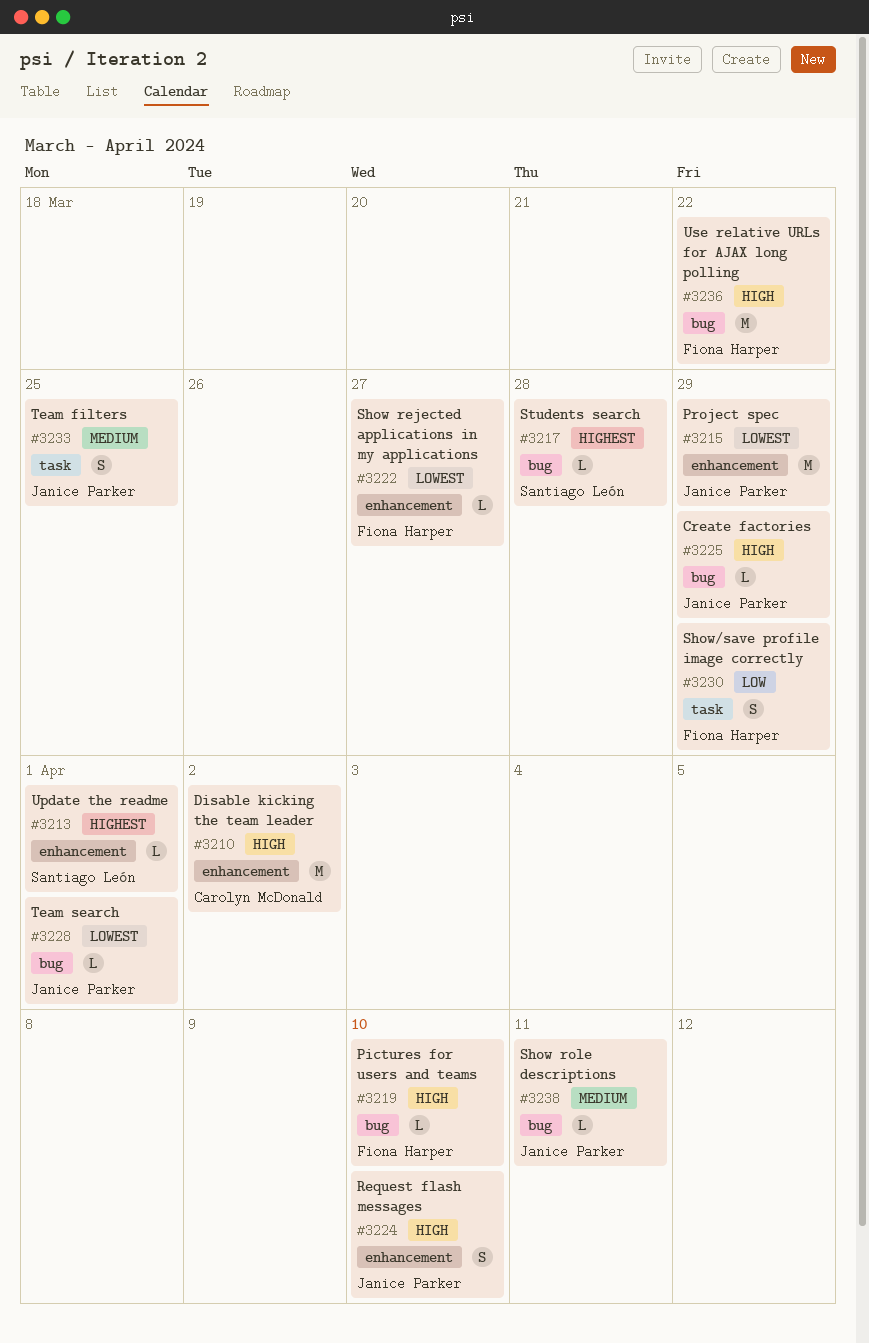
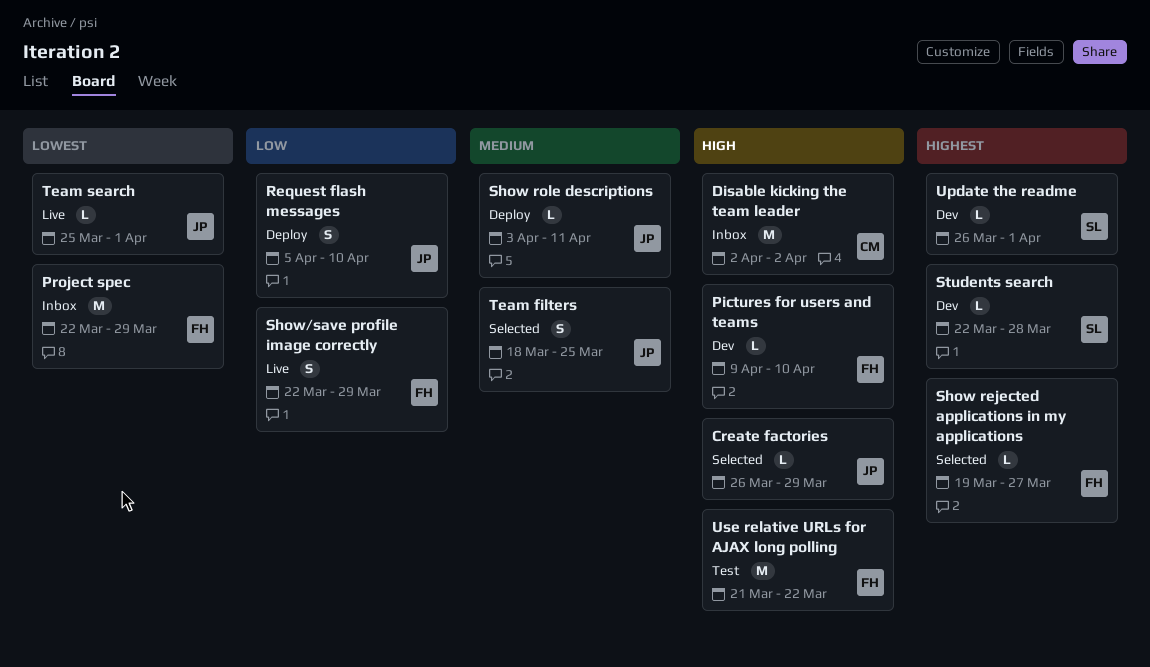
Project spec, owner: Janice Parker -> Fiona Harper
Request flash messages, priority: High -> Low
Show rejected applications in my applications, priority: Lowest -> Highest

